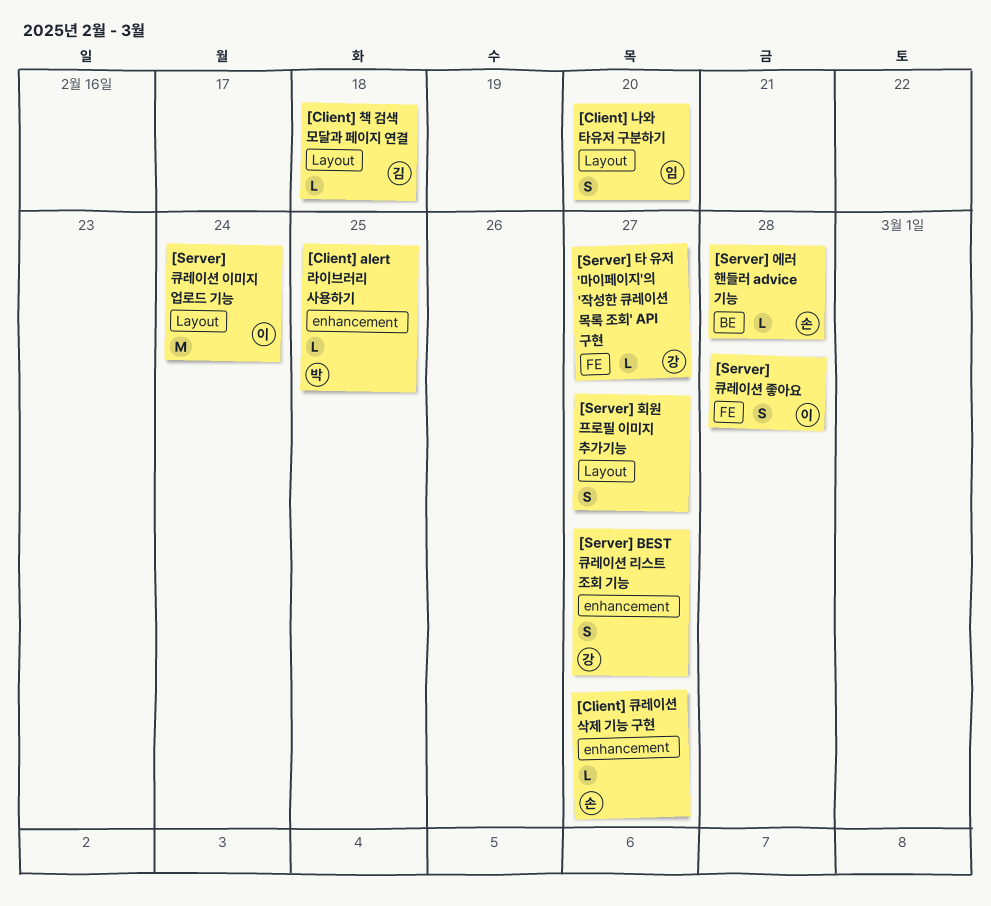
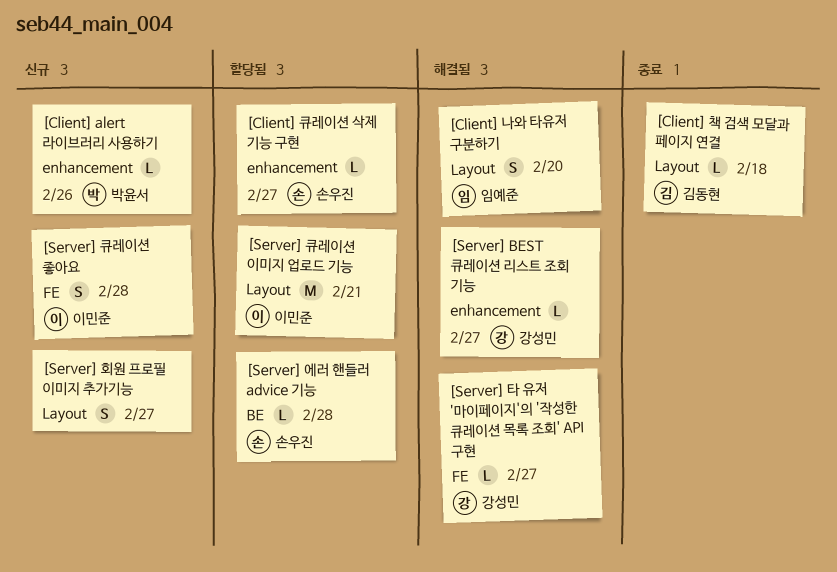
[Client] alert 라이브러리 사용하기, due: Feb 25 -> Feb 26
[Server] BEST 큐레이션 리스트 조회 기능, estimate: S -> L
[Server] 큐레이션 이미지 업로드 기능, due: Feb 24 -> Feb 21

